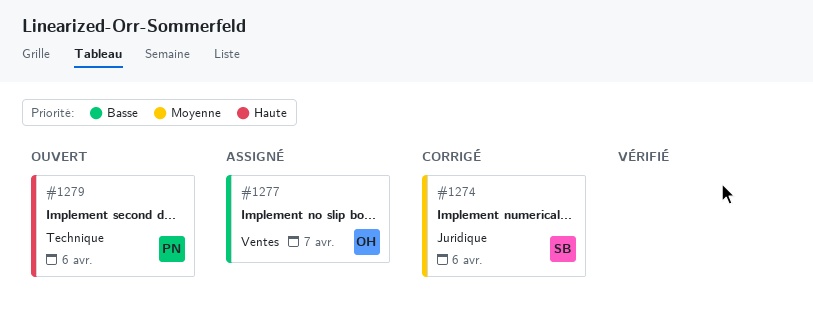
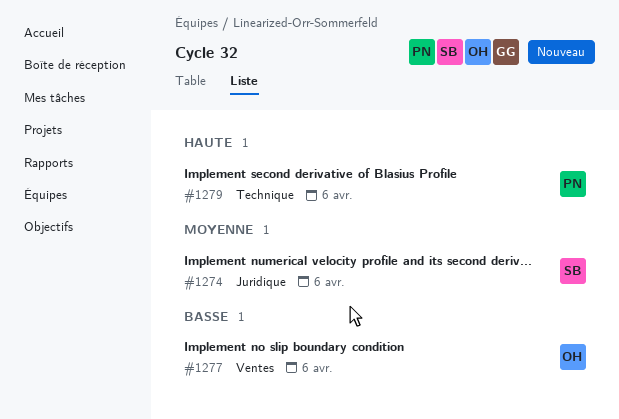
#1277, due: Apr 7 -> Apr 6

